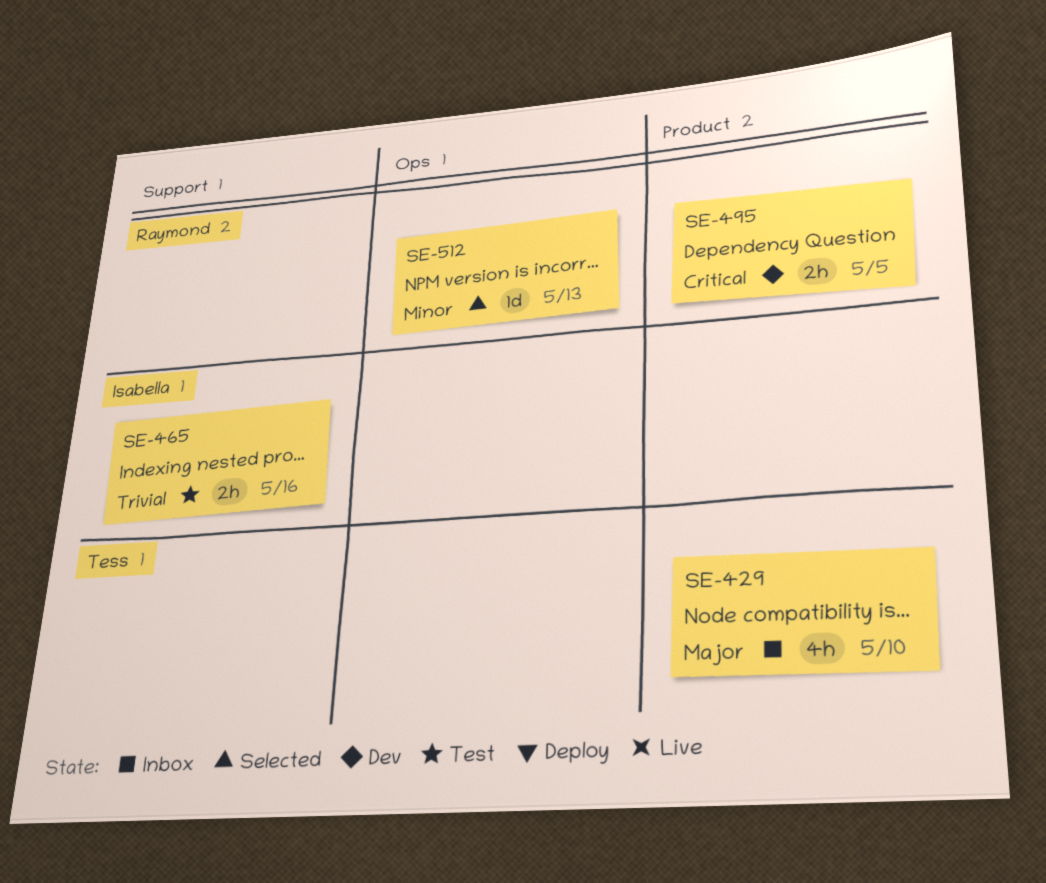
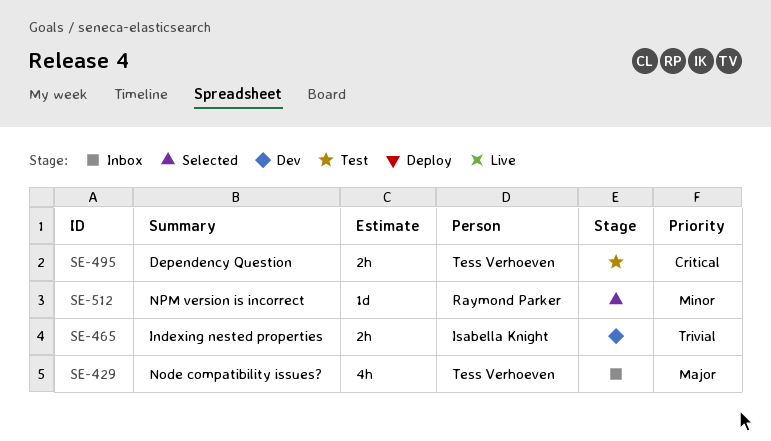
SE-465, status: Test -> Dev
SE-495, status: Dev -> Test
SE-495, owner: Raymond Parker -> Tess Verhoeven

